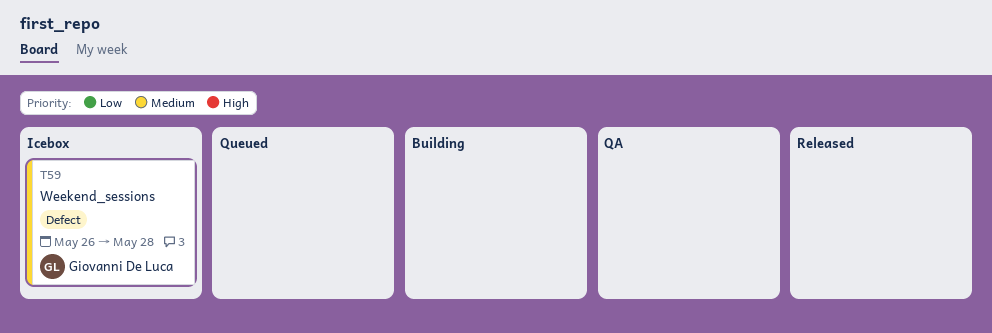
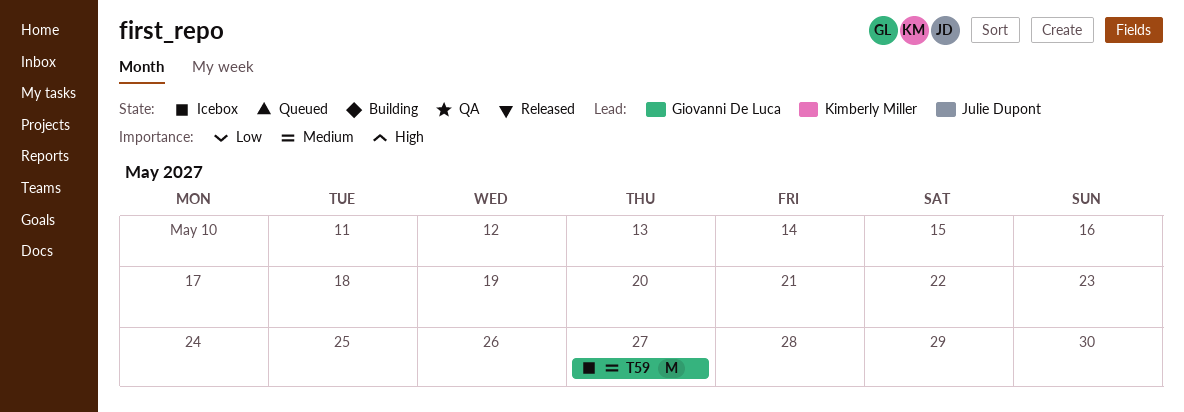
T59, start: May 26 -> May 27
T59, due: May 28 -> May 27

